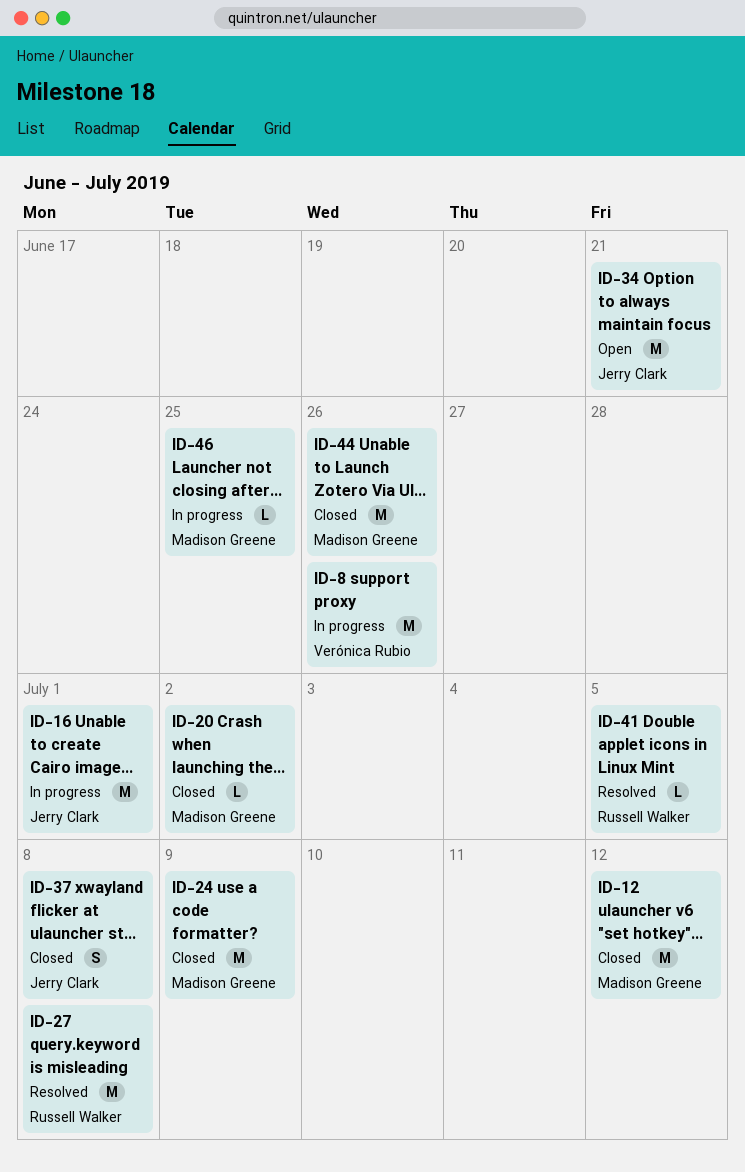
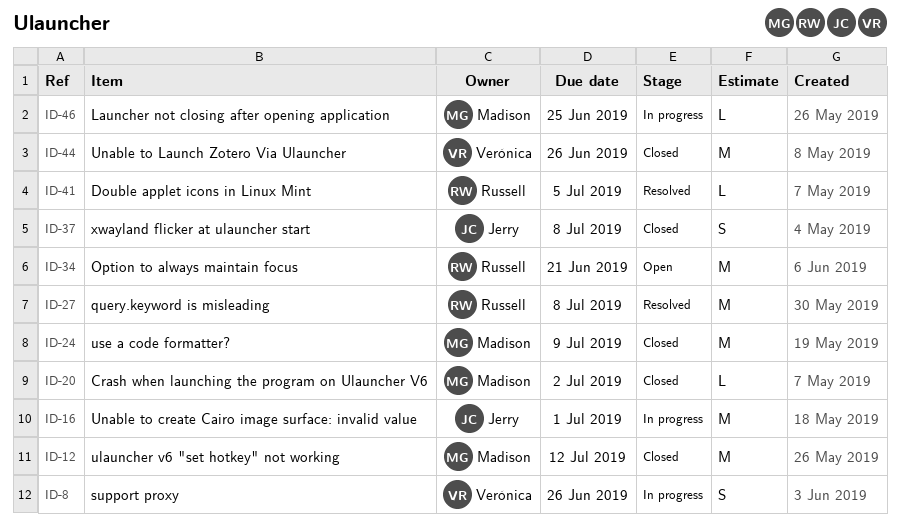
ID-8, estimate: M -> S
ID-34, owner: Jerry Clark -> Russell Walker
ID-44, owner: Madison Greene -> Verónica Rubio

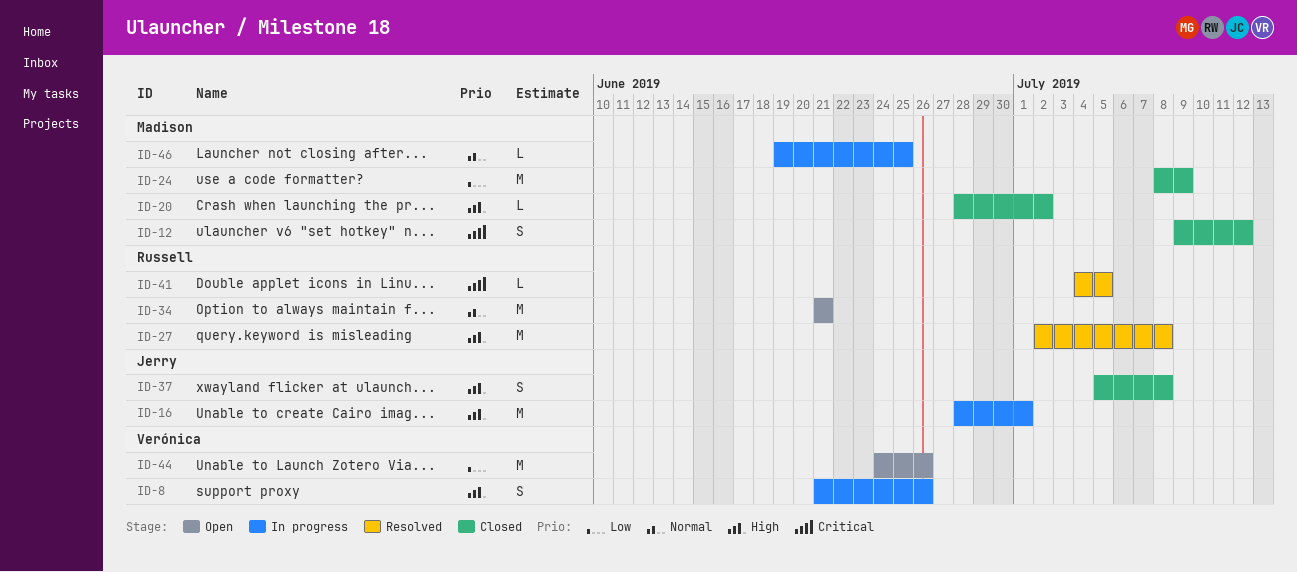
ID-12, estimate: M -> S
ID-44, status: Closed -> Open

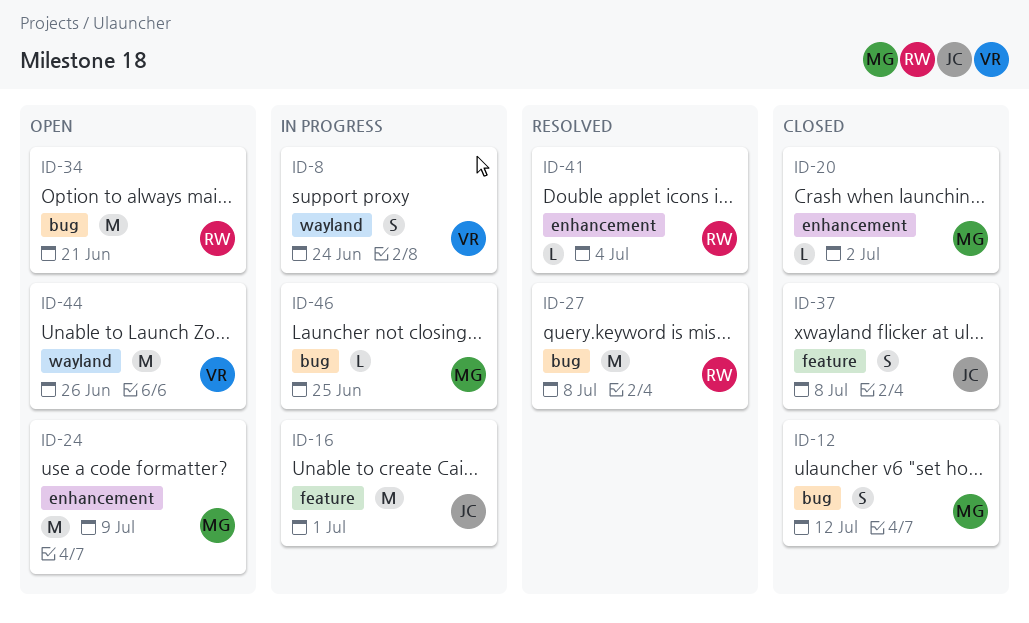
ID-8, due: Jun 26 -> Jun 24
ID-24, status: Closed -> Open
ID-41, due: Jul 5 -> Jul 4

